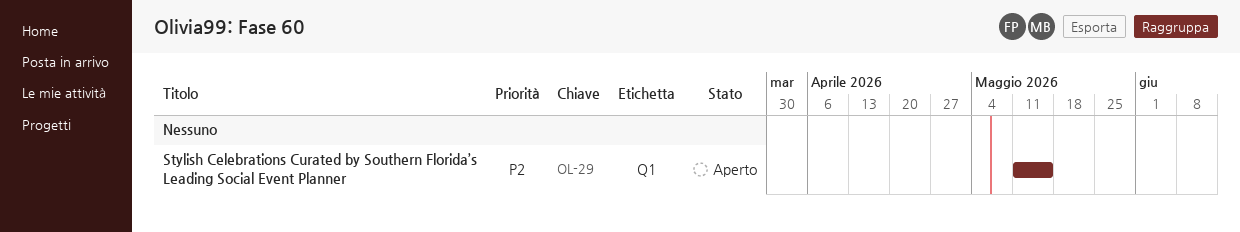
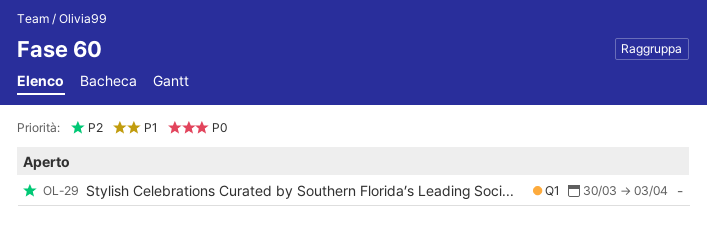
OL-29, start: May 11 -> Mar 30
OL-29, due: May 15 -> Apr 3

